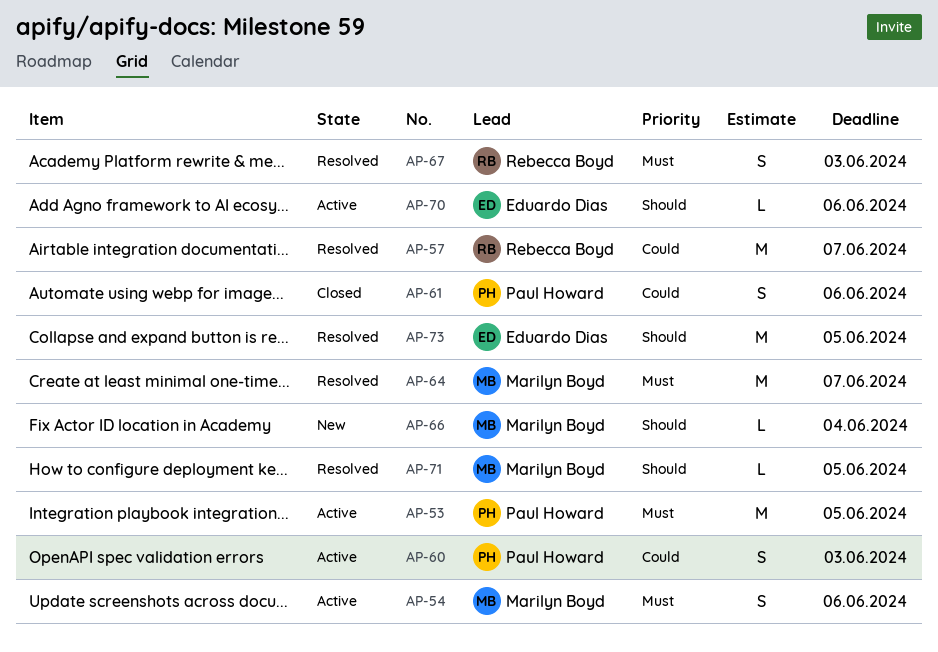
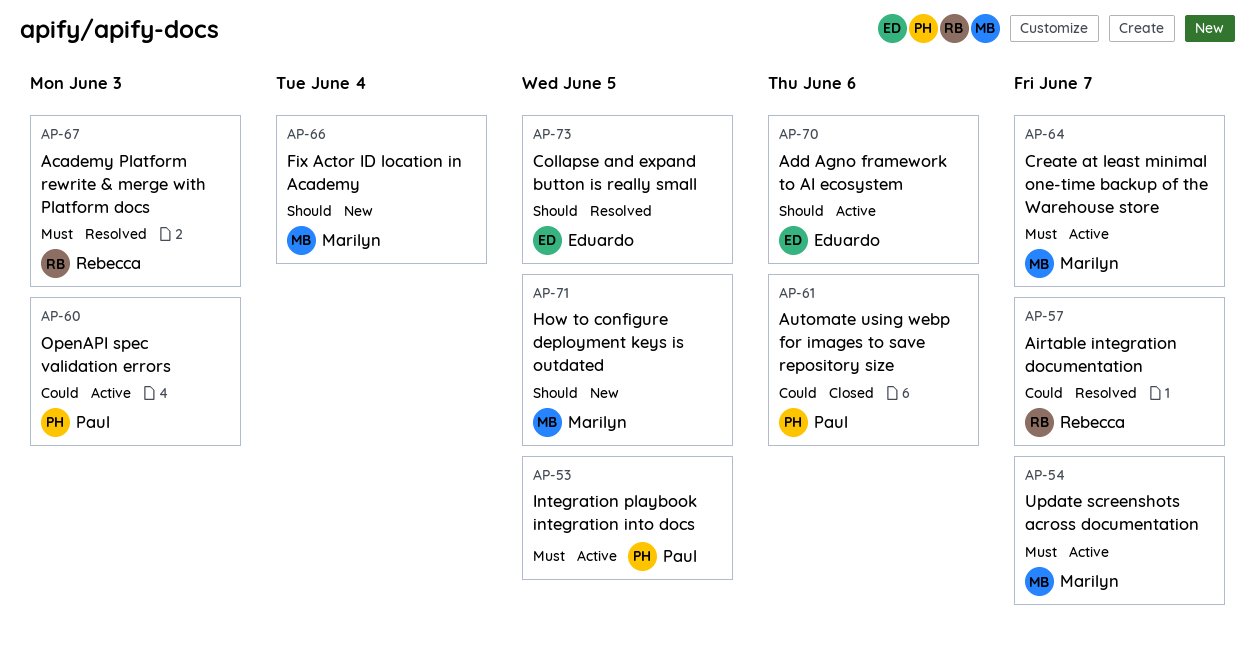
AP-54, due: Jun 6 -> Jun 7
AP-64, status: Resolved -> Active
AP-71, status: Resolved -> New

